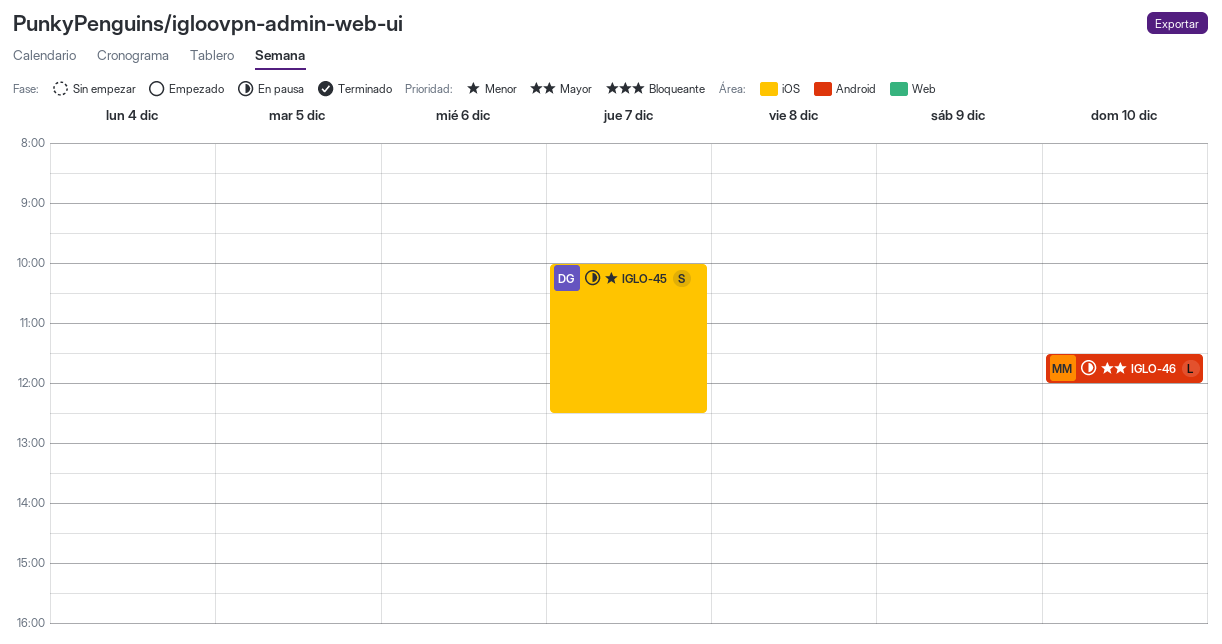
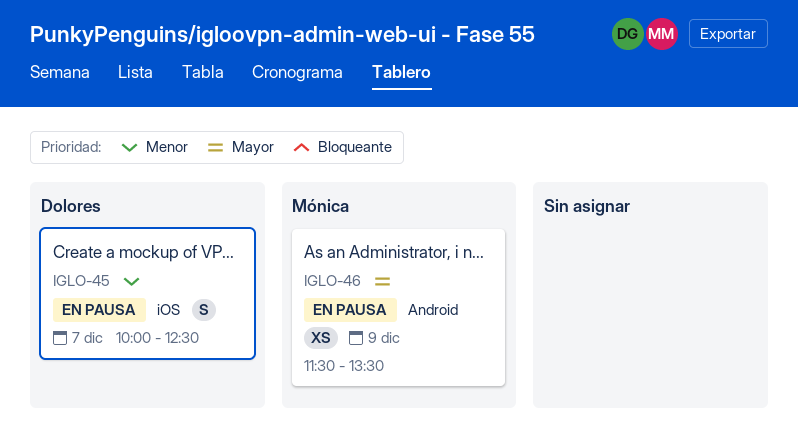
IGLO-46, estimate: L -> XS
IGLO-46, day: Dec 10 -> Dec 9
IGLO-46, ends: 12:00 -> 13:30

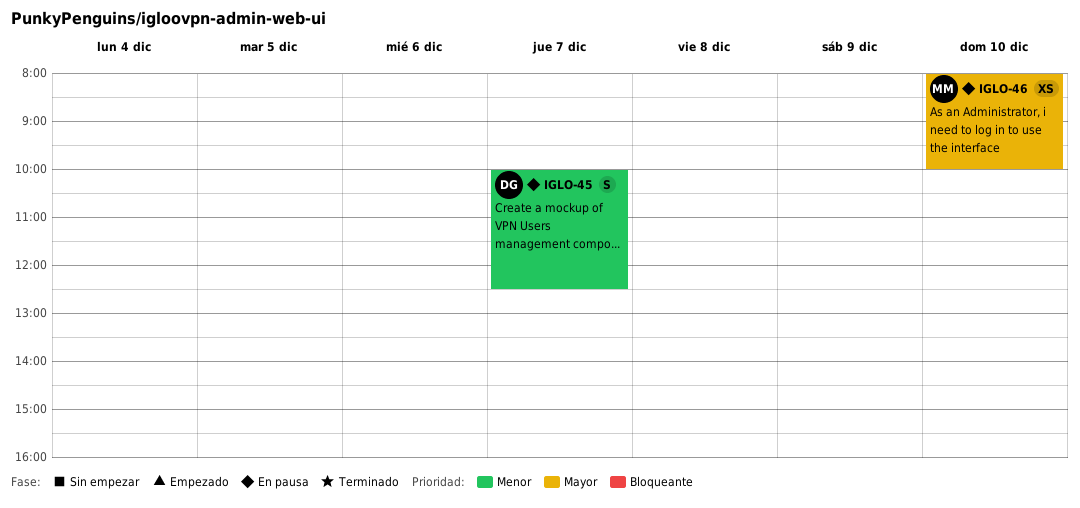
IGLO-46, day: Dec 9 -> Dec 10
IGLO-46, begins: 11:30 -> 08:00
IGLO-46, ends: 13:30 -> 10:00

